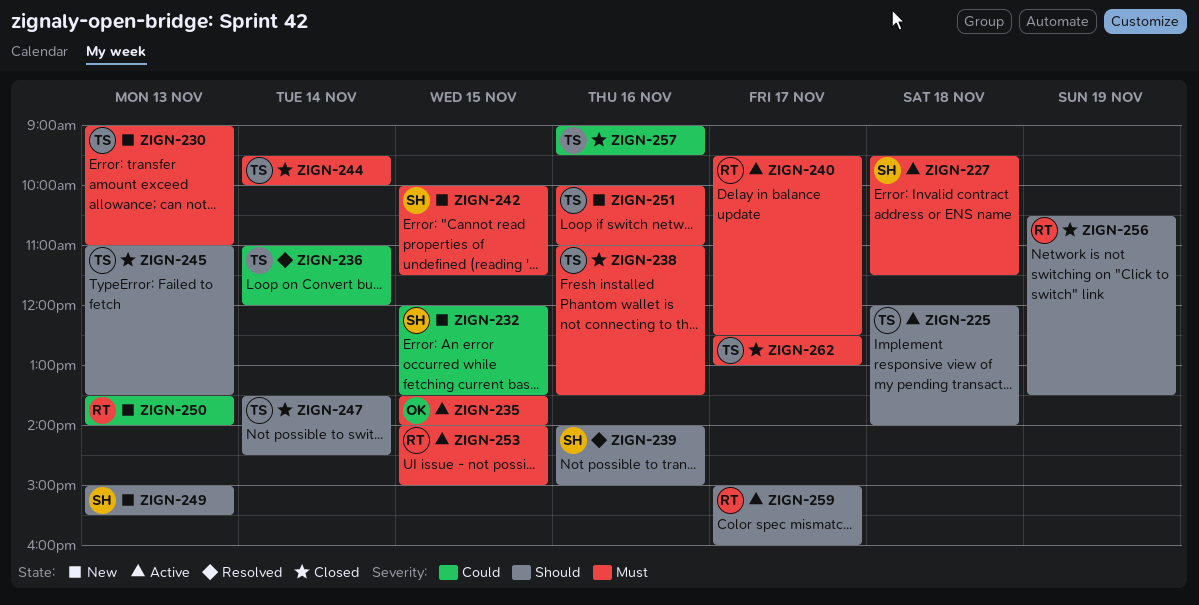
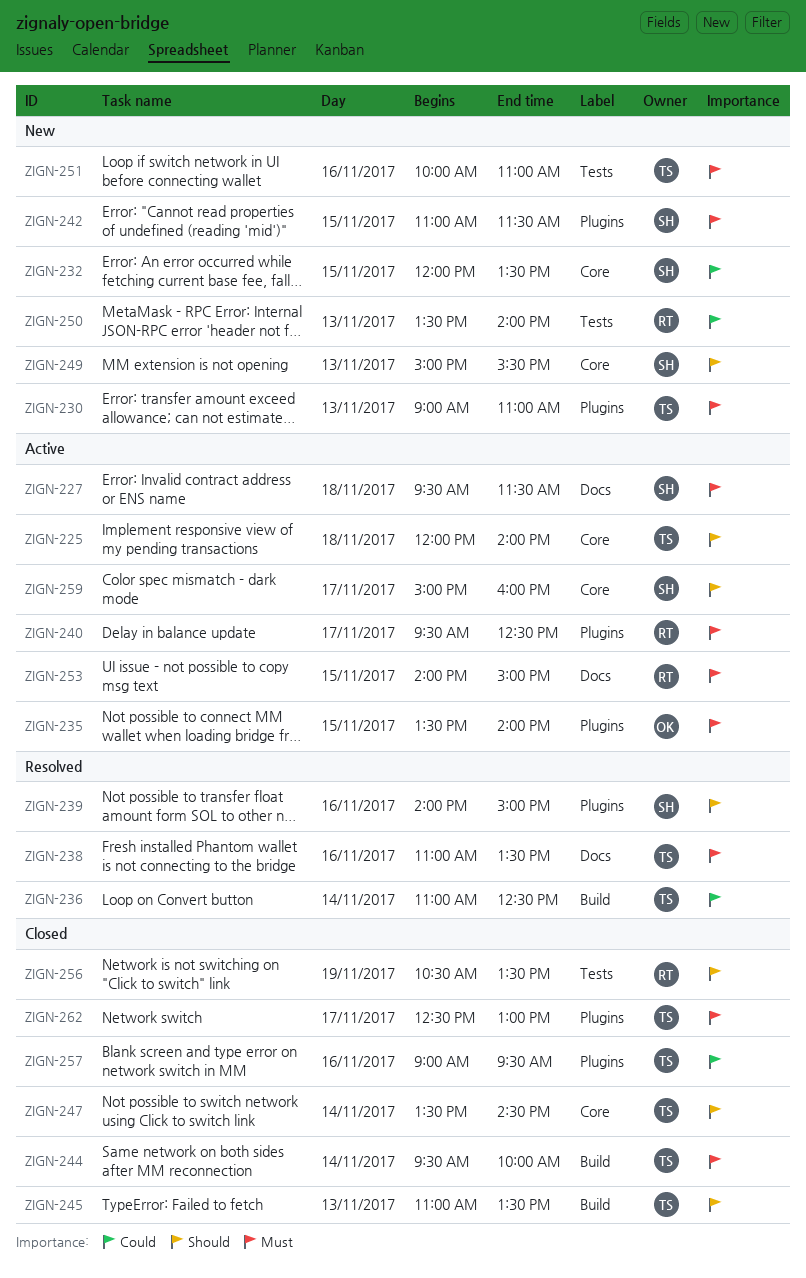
ZIGN-236, ends: 12:00 -> 12:30
ZIGN-238, status: Closed -> Resolved
ZIGN-242, begins: 10:00 -> 11:00
ZIGN-259, owner: RT -> SH

